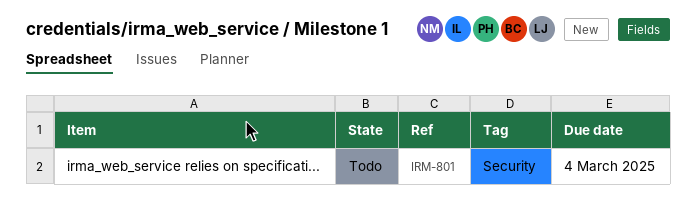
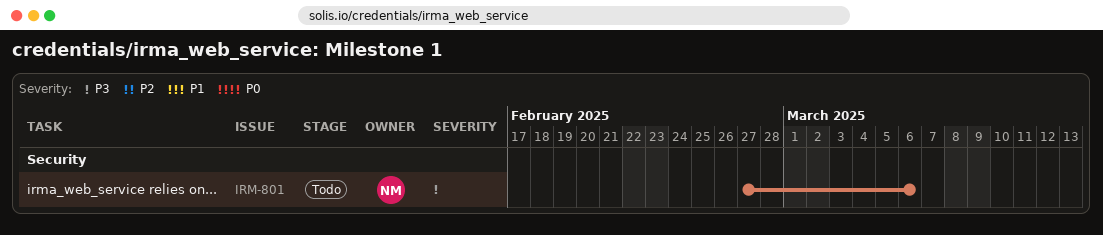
IRM-801, due: Mar 4 -> Mar 6

